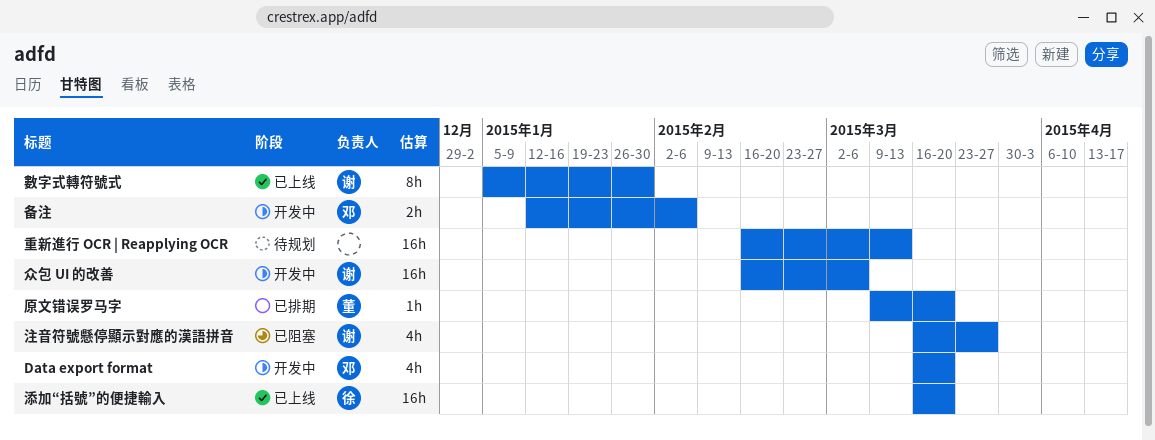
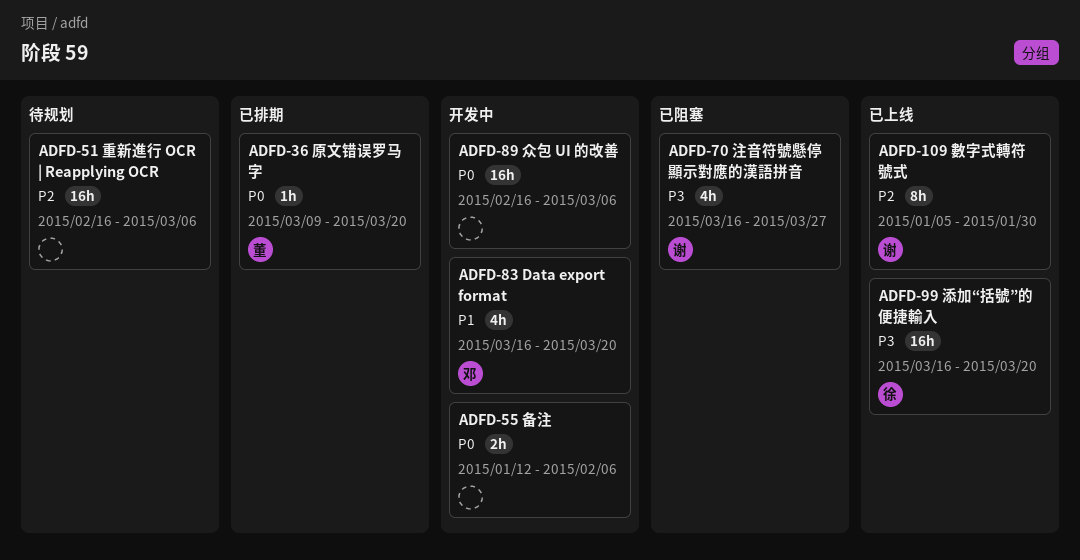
众包 UI 的改善, owner: 谢 -> none
备注, owner: 邓 -> none
重新進行 OCR | Reapplying OCR, due: Mar 13 -> Mar 6

